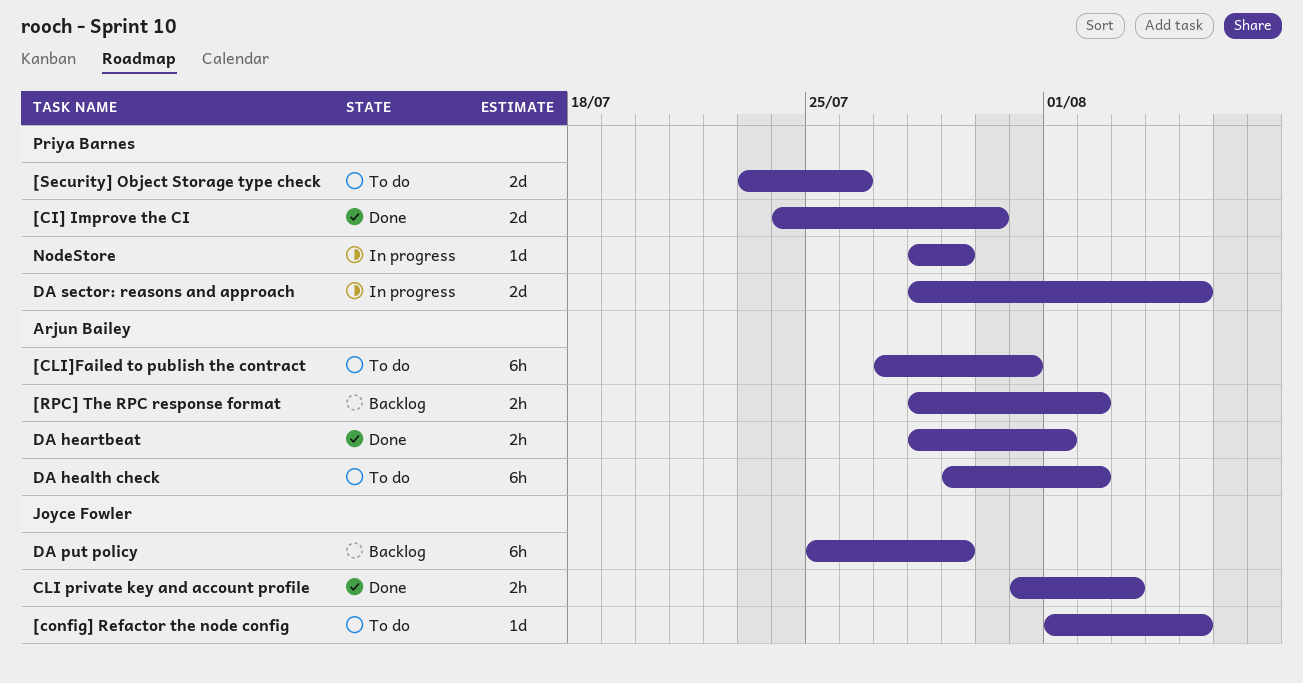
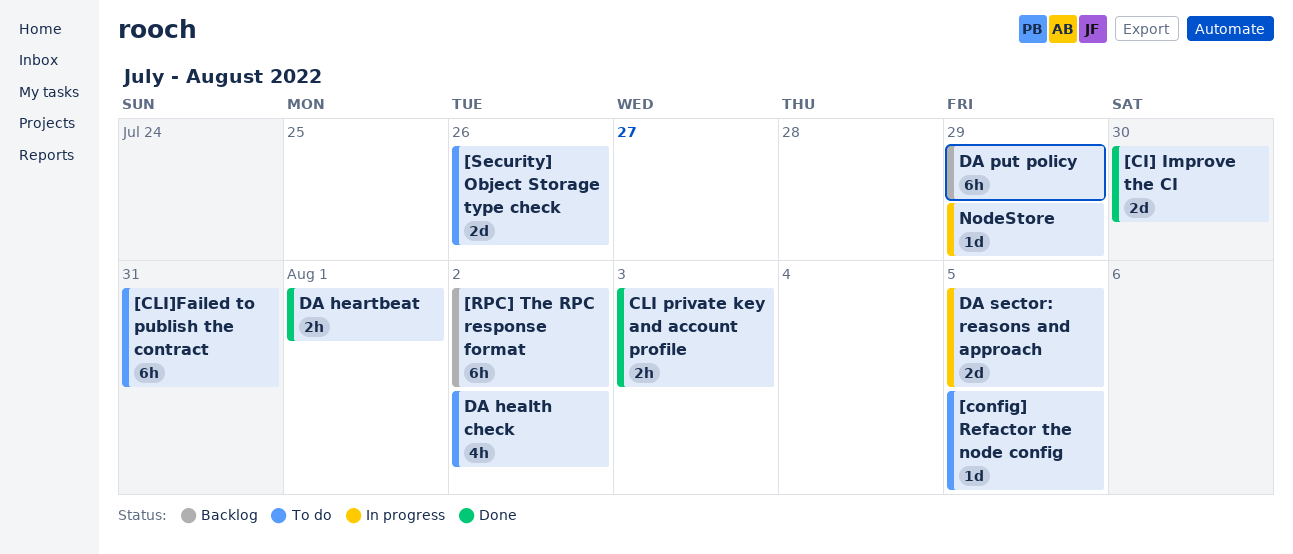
[RPC] The RPC response format, estimate: 2h -> 6h
DA health check, estimate: 6h -> 4h

